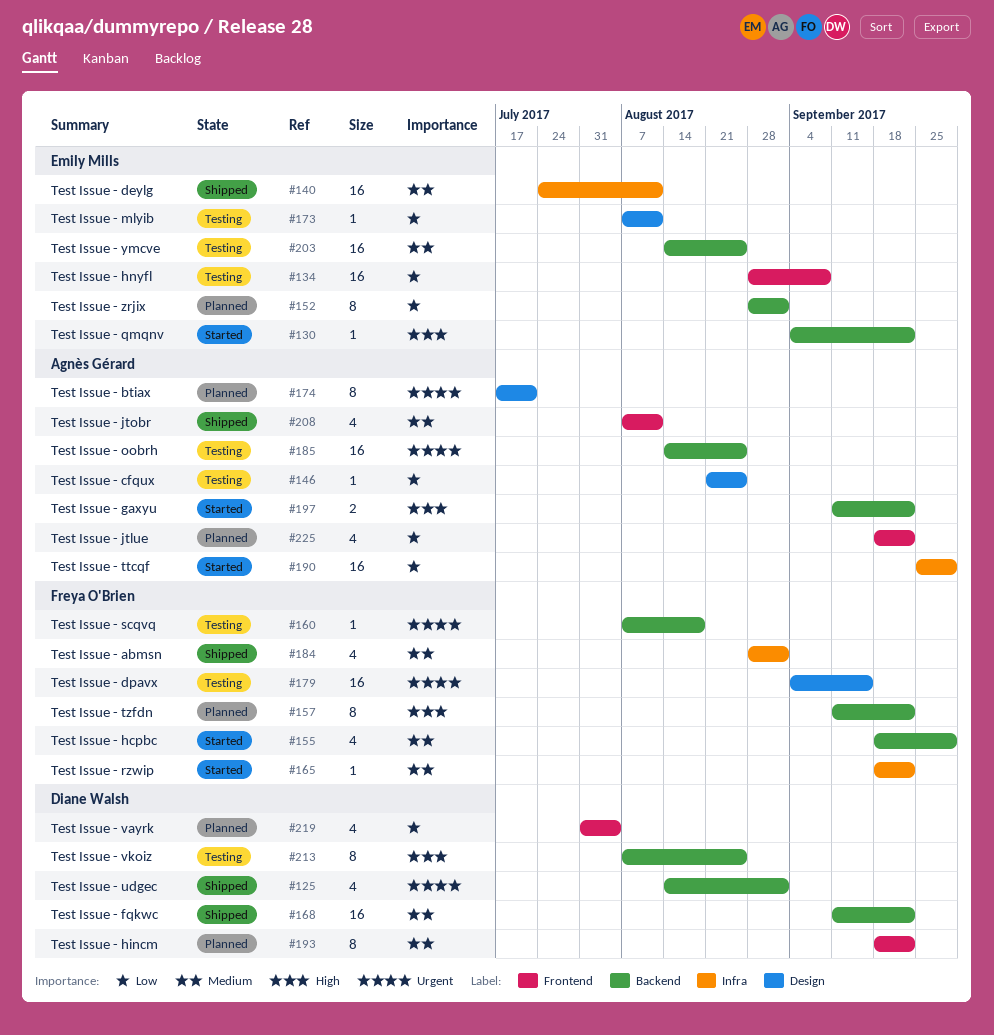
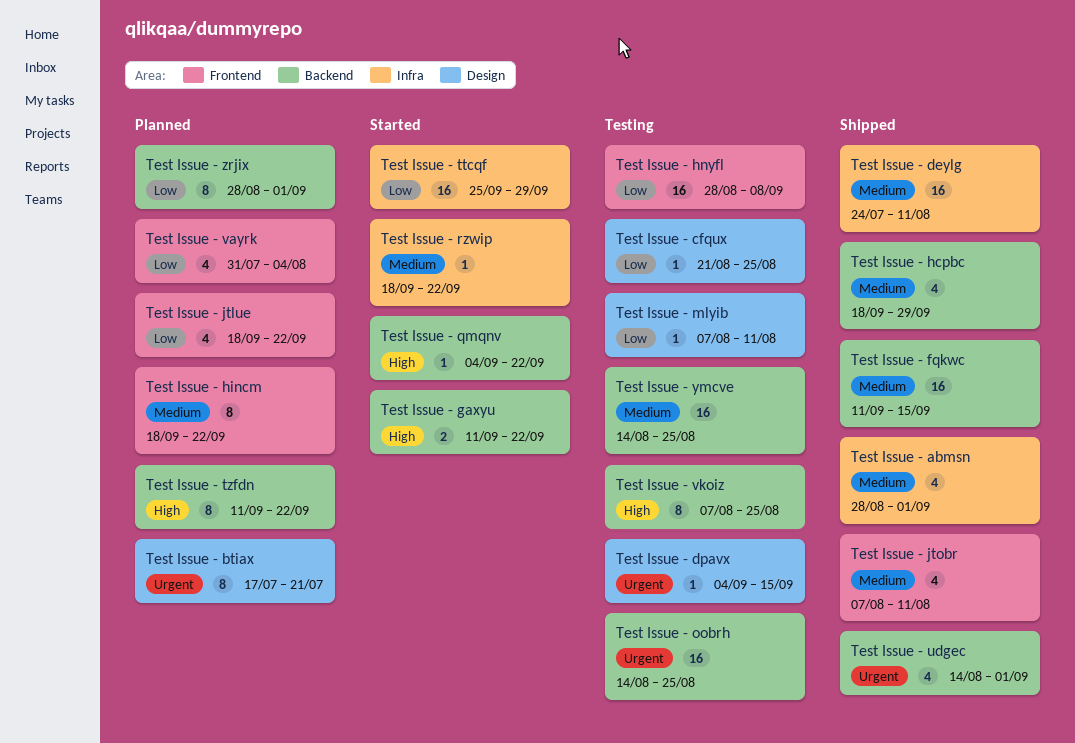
Test Issue - dpavx, estimate: 16 -> 1
Test Issue - fqkwc, due: Sep 22 -> Sep 15
Test Issue - hcpbc, status: Started -> Shipped
Test Issue - scqvq: present -> none

